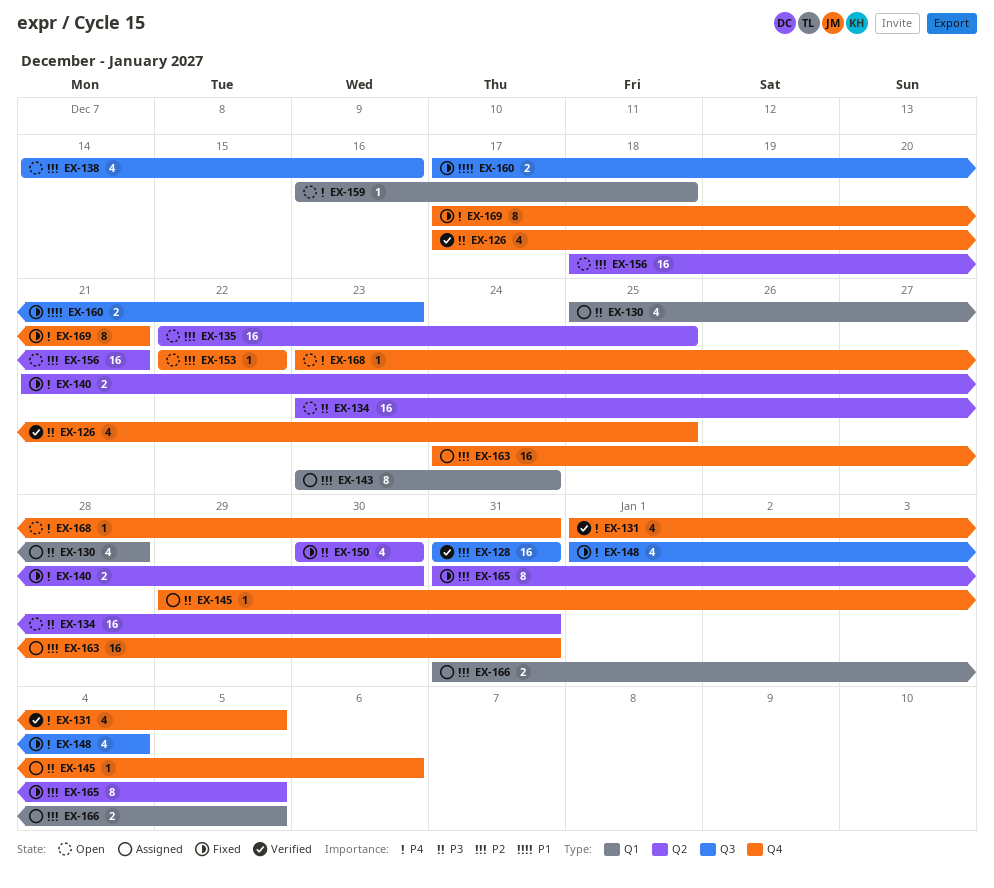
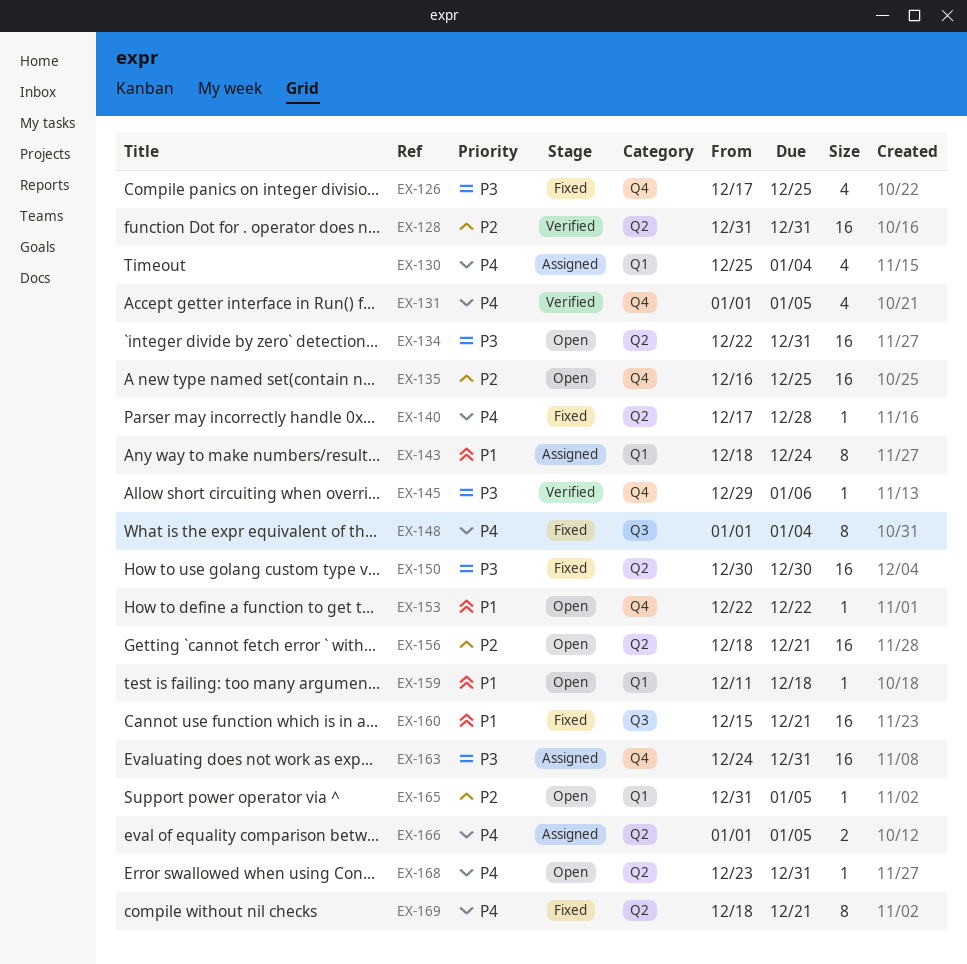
EX-126, status: Verified -> Fixed
EX-128, label: Q3 -> Q2
EX-130, priority: P3 -> P4
EX-130, due: Dec 28 -> Jan 4
EX-134, start: Dec 23 -> Dec 22
EX-135, label: Q2 -> Q4
EX-135, start: Dec 22 -> Dec 16
EX-138: present -> none
EX-140, estimate: 2 -> 1
EX-140, start: Dec 21 -> Dec 17
EX-140, due: Dec 30 -> Dec 28
EX-143, priority: P2 -> P1
EX-143, start: Dec 23 -> Dec 18
EX-145, status: Assigned -> Verified
EX-148, estimate: 4 -> 8
EX-150, estimate: 4 -> 16
EX-153, priority: P2 -> P1
EX-159, priority: P4 -> P1
EX-159, start: Dec 16 -> Dec 11
EX-160, estimate: 2 -> 16
EX-160, start: Dec 17 -> Dec 15
EX-160, due: Dec 23 -> Dec 21
EX-163, priority: P2 -> P3
EX-165, status: Fixed -> Open
EX-165, label: Q2 -> Q1
EX-165, estimate: 8 -> 1
EX-166, priority: P2 -> P4
EX-166, label: Q1 -> Q2
EX-166, start: Dec 31 -> Jan 1
EX-168, label: Q4 -> Q2
EX-169, label: Q4 -> Q2
EX-169, start: Dec 17 -> Dec 18

